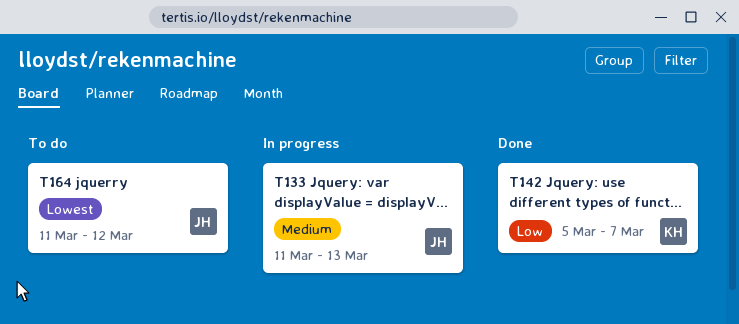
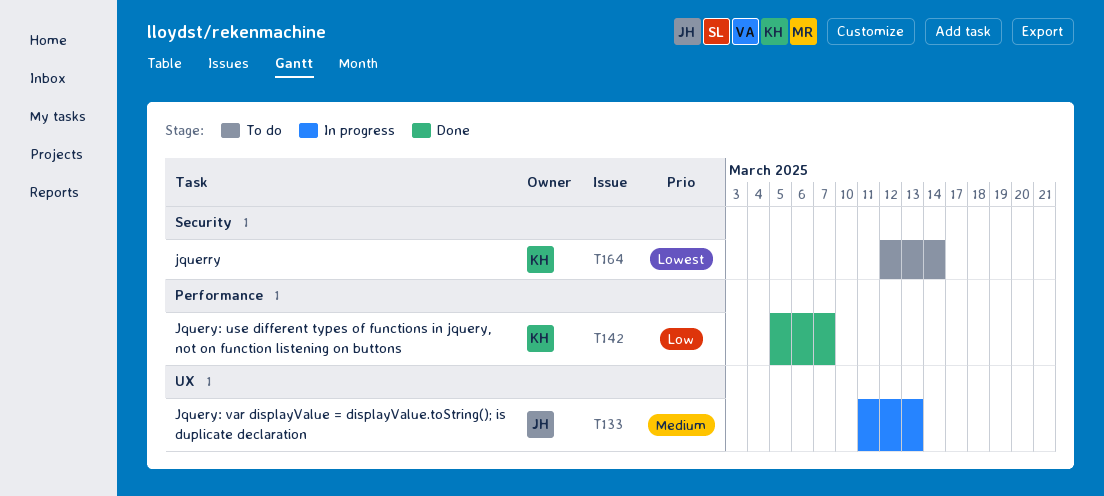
T164, owner: JH -> KH
T164, start: Mar 11 -> Mar 12
T164, due: Mar 12 -> Mar 14

